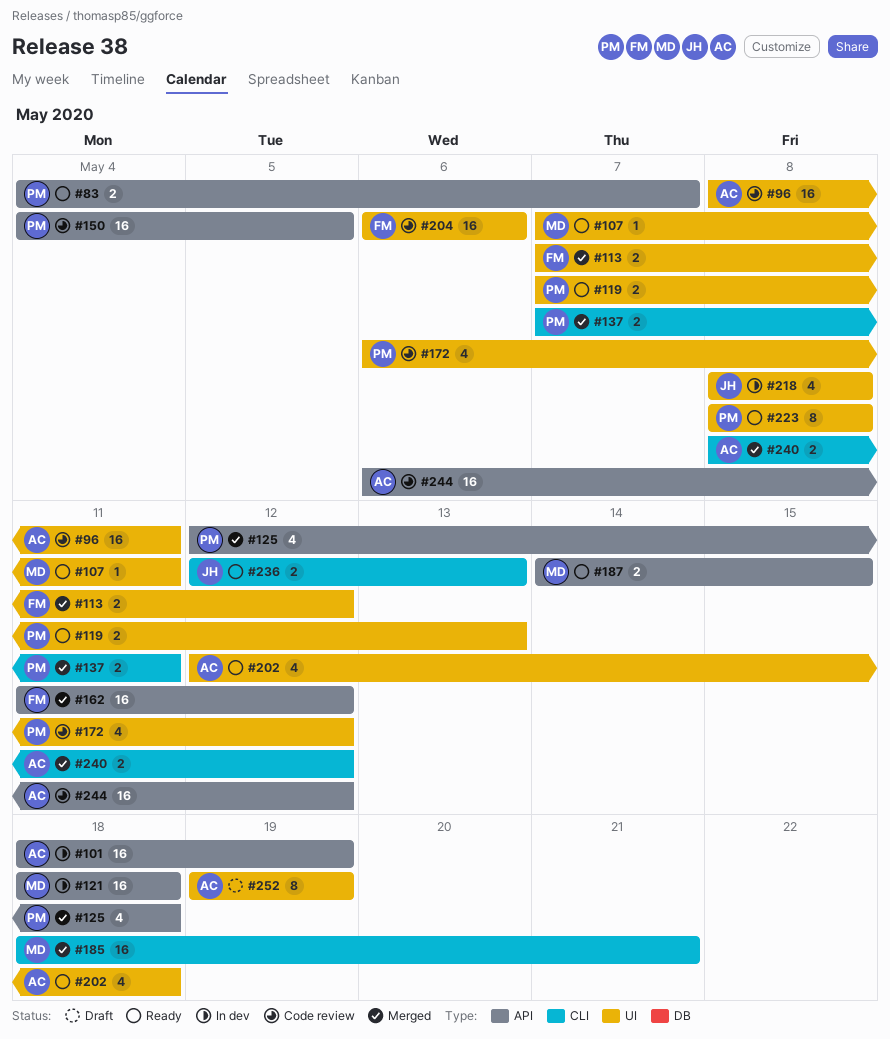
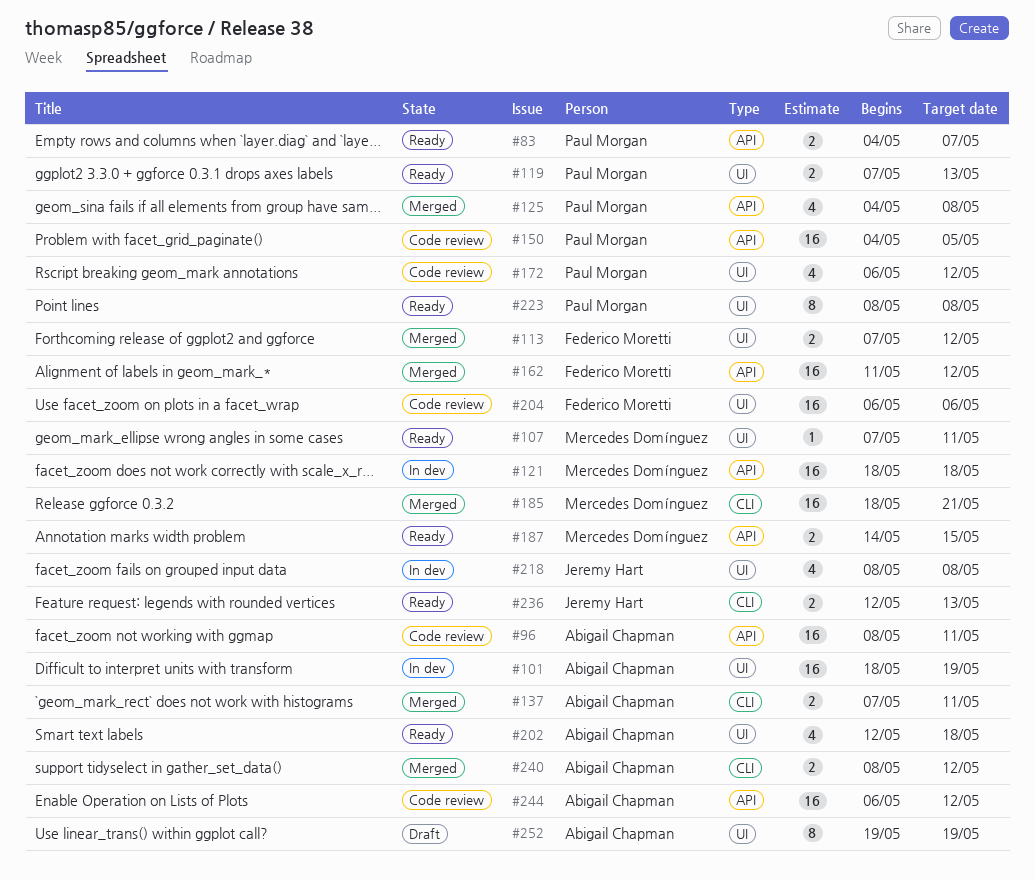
#96, label: UI -> API
#101, label: API -> UI
#125, start: May 12 -> May 4
#125, due: May 18 -> May 8
#137, owner: Paul Morgan -> Abigail Chapman

